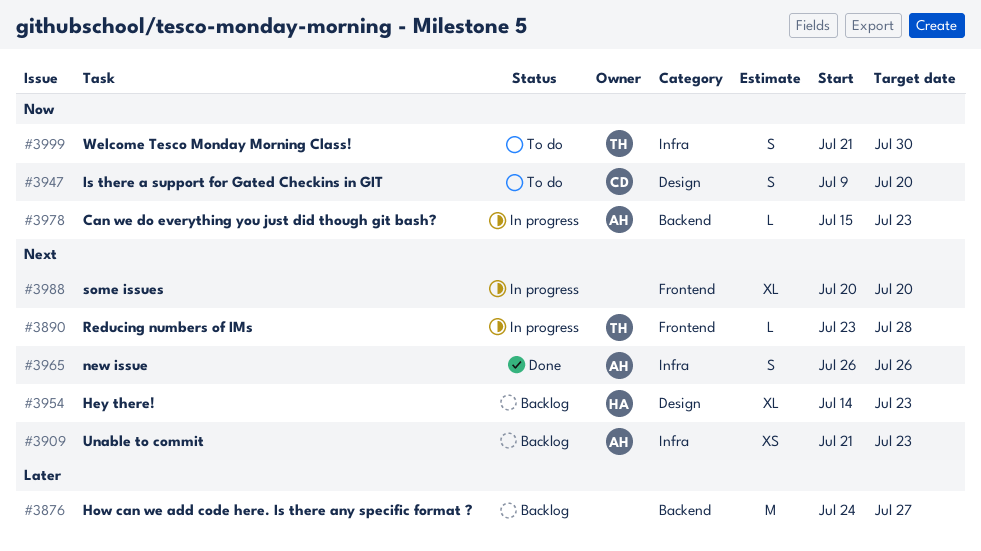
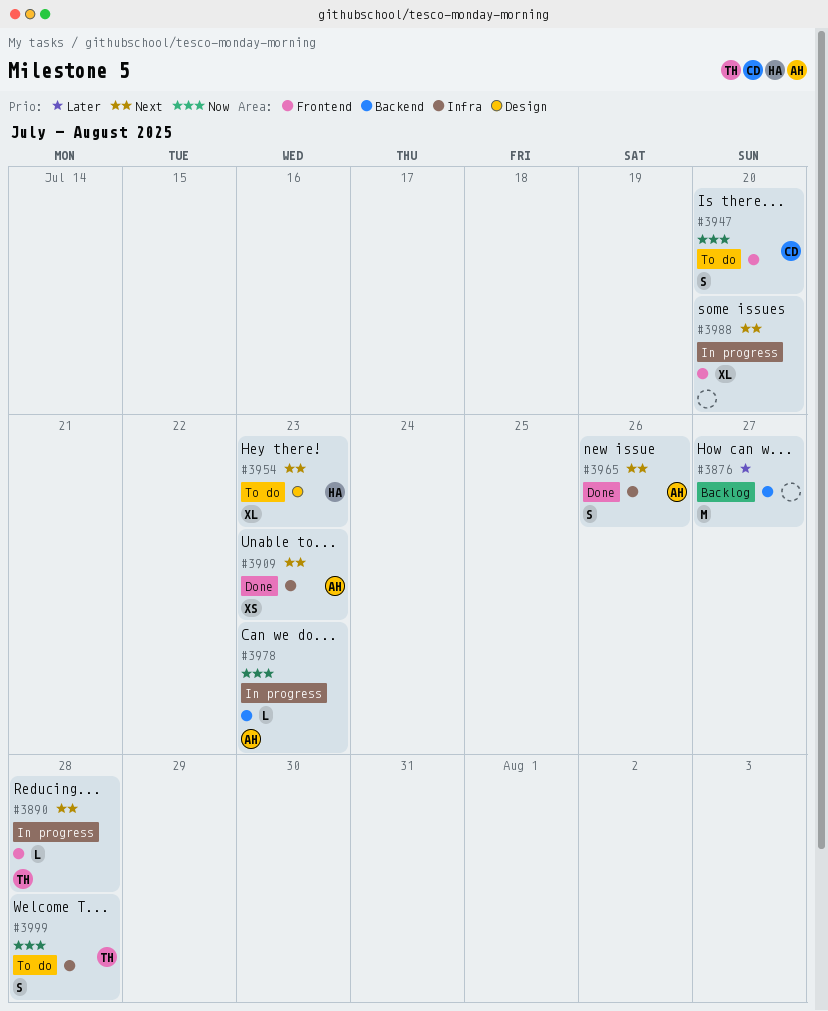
#3909, status: Backlog -> Done
#3947, label: Design -> Frontend
#3954, status: Backlog -> To do
#3999, due: Jul 30 -> Jul 28

